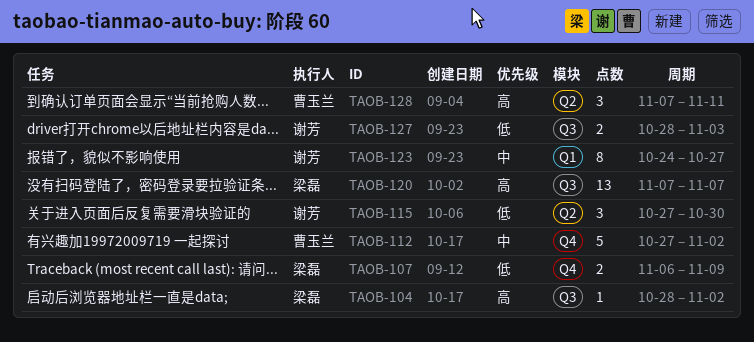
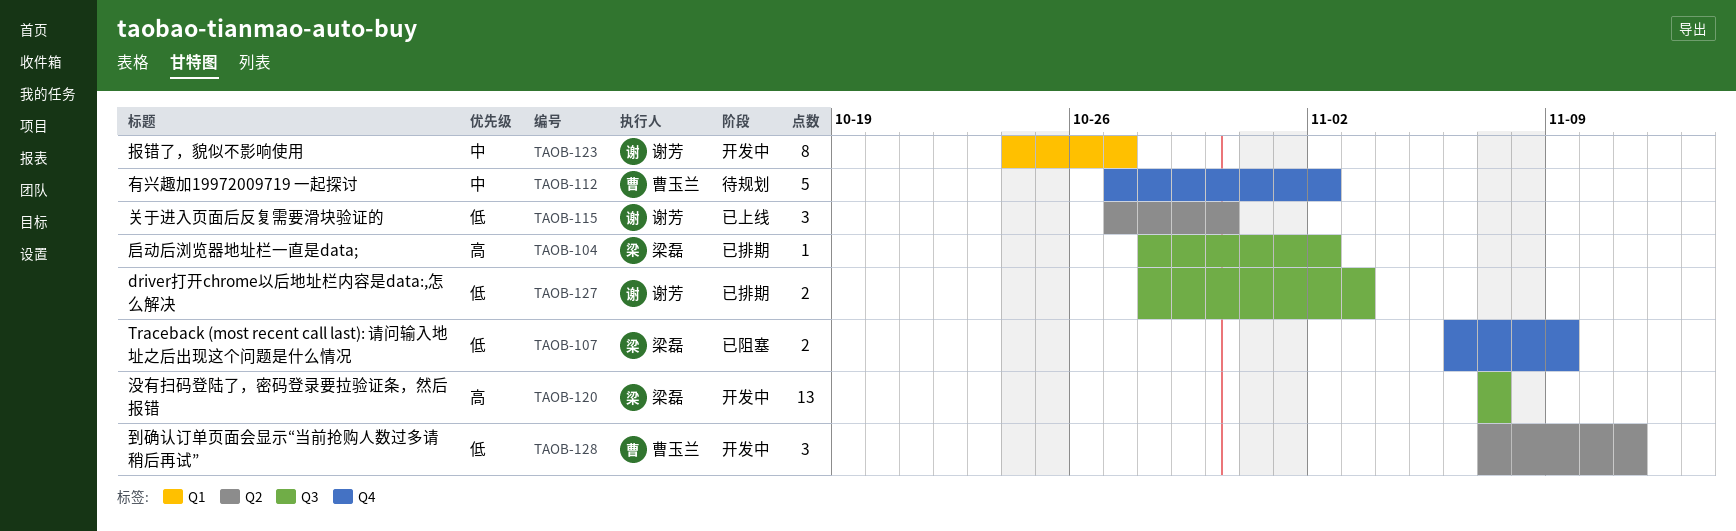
TAOB-128, priority: 高 -> 低

